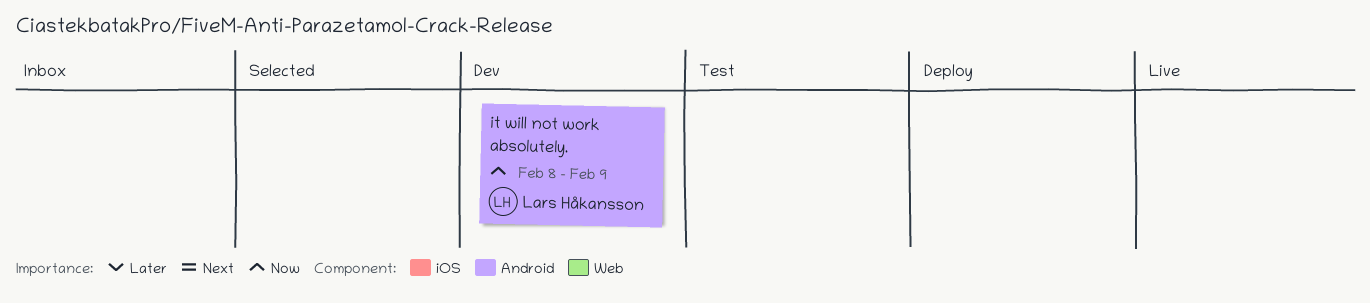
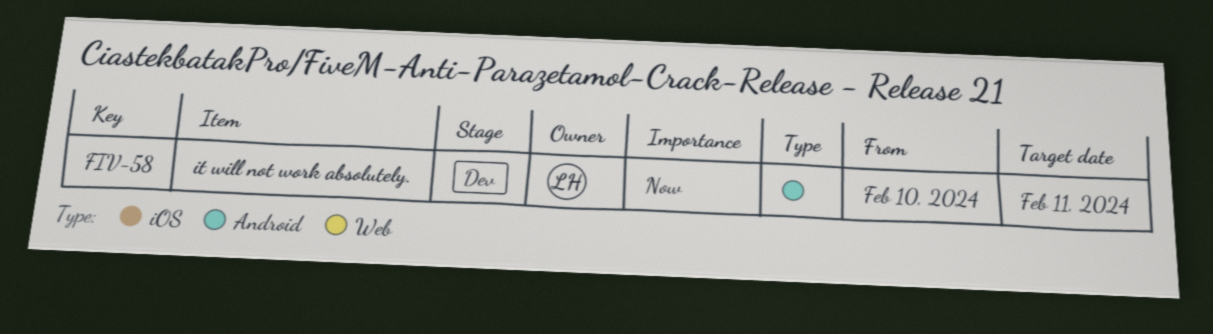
it will not work absolutely., start: Feb 8 -> Feb 10
it will not work absolutely., due: Feb 9 -> Feb 11

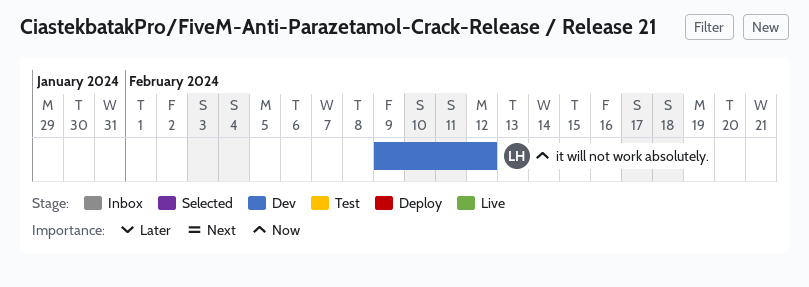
it will not work absolutely., start: Feb 10 -> Feb 9
it will not work absolutely., due: Feb 11 -> Feb 12

